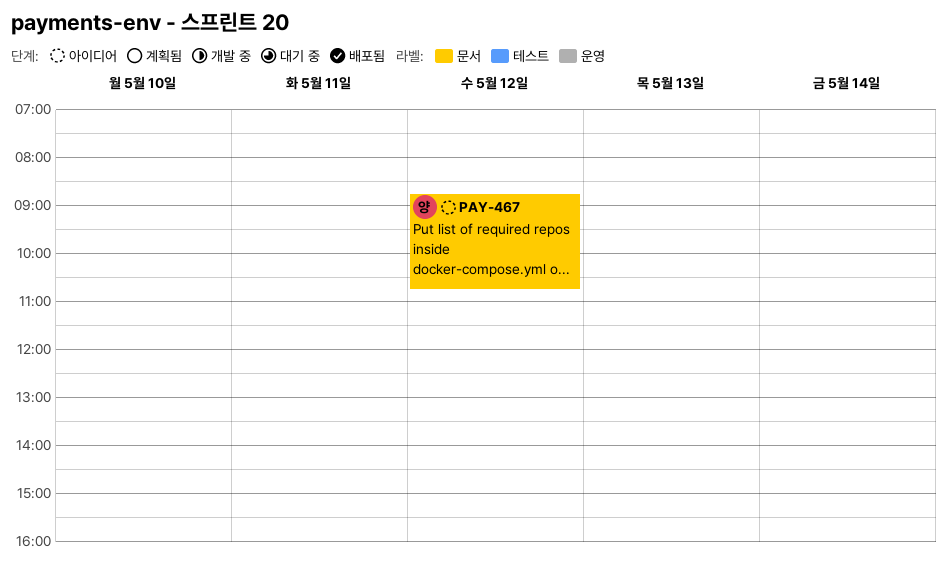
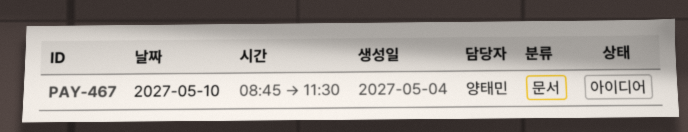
PAY-467, day: May 12 -> May 10
PAY-467, ends: 10:45 -> 11:30

